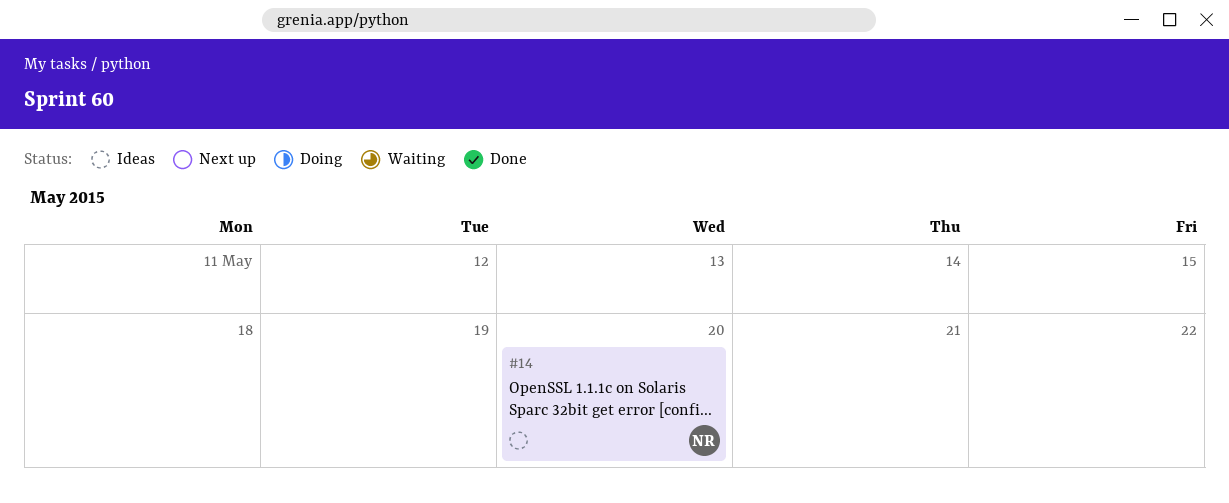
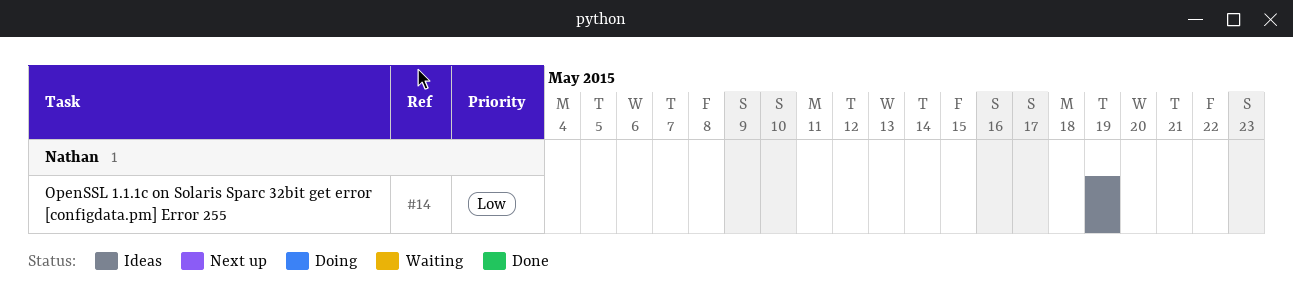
#14, due: May 20 -> May 19

